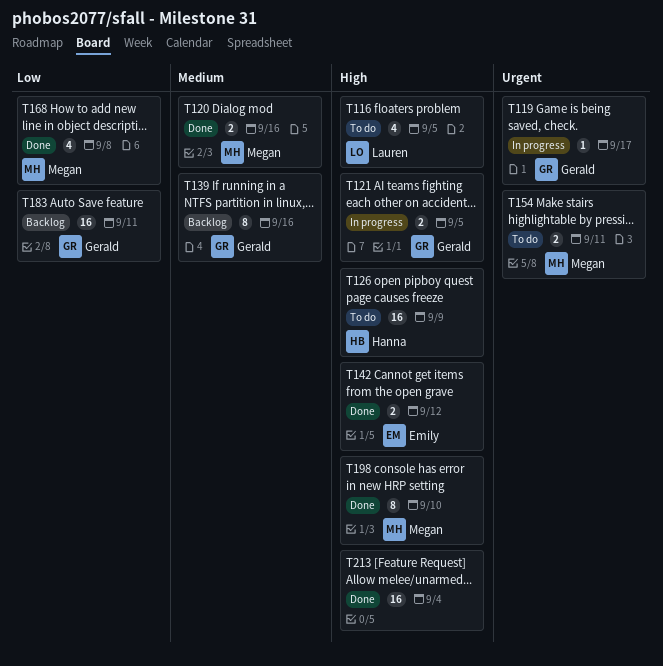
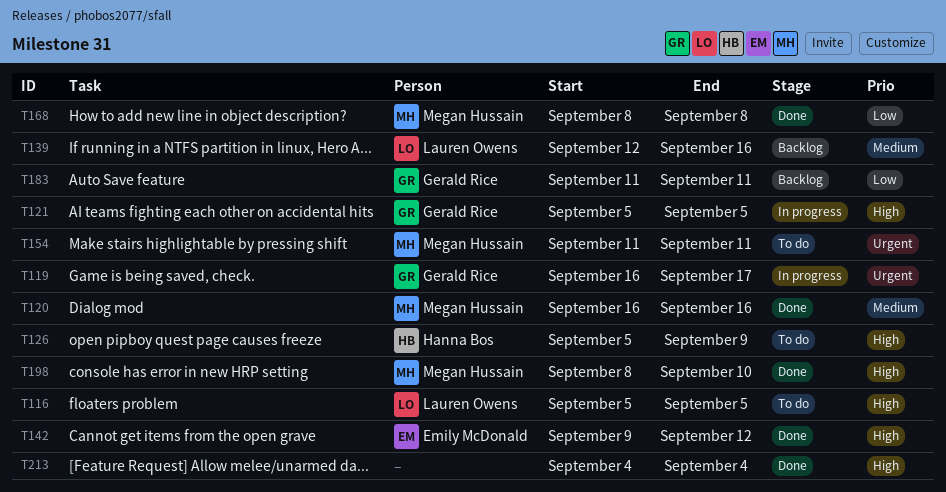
T139, owner: Gerald Rice -> Lauren Owens

